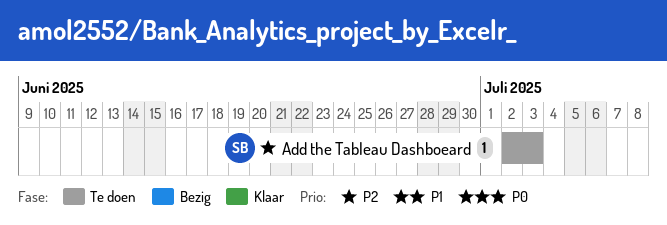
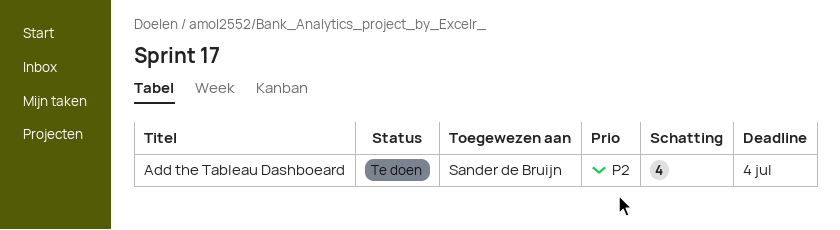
Add the Tableau Dashboeard, estimate: 1 -> 4
Add the Tableau Dashboeard, due: Jul 3 -> Jul 4

